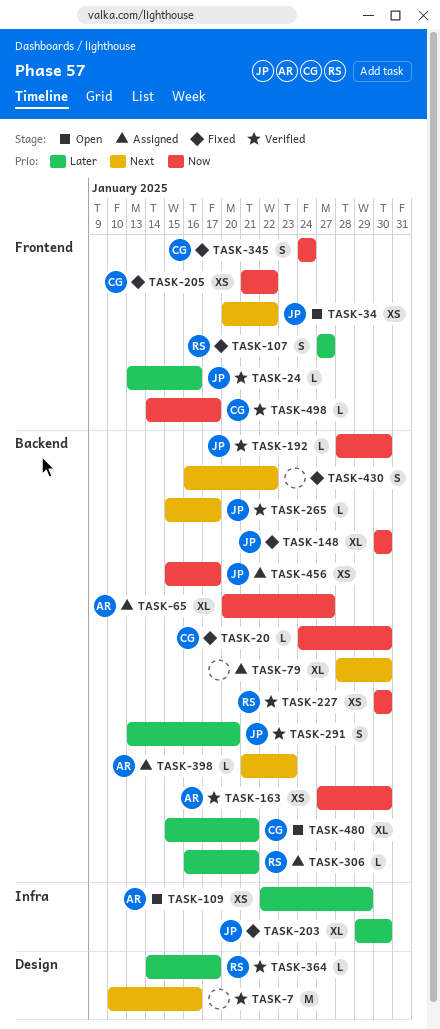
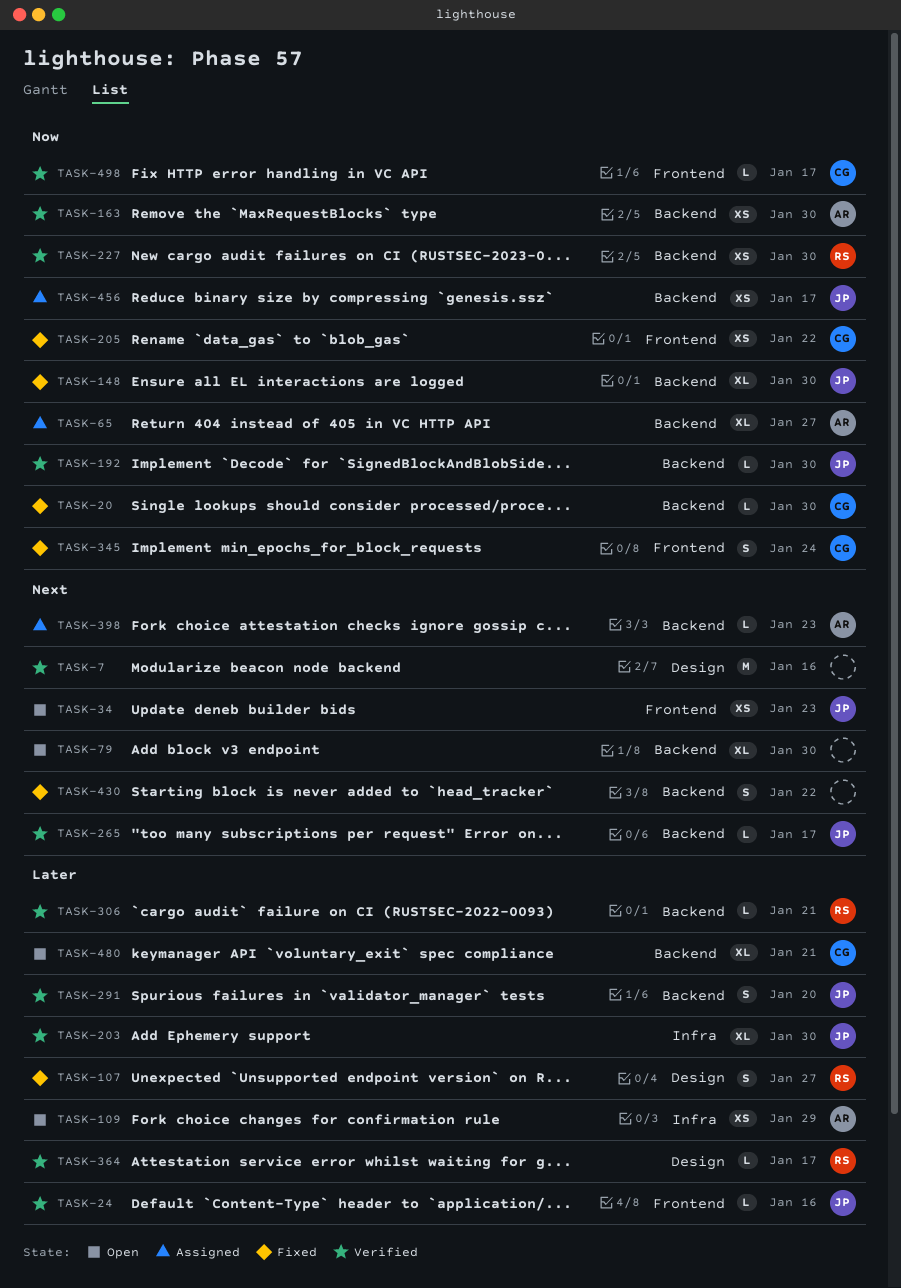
TASK-34, due: Jan 22 -> Jan 23
TASK-79, status: Assigned -> Open
TASK-107, label: Frontend -> Design
TASK-203, status: Fixed -> Verified
TASK-306, status: Assigned -> Verified

